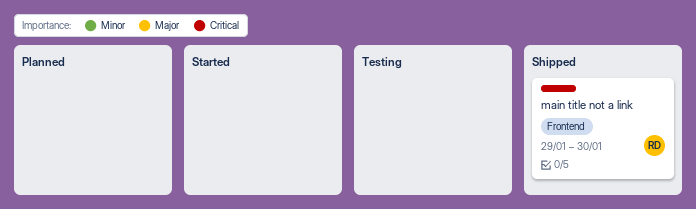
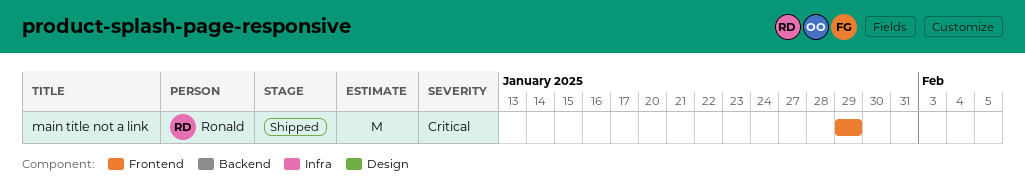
main title not a link, due: Jan 30 -> Jan 29

